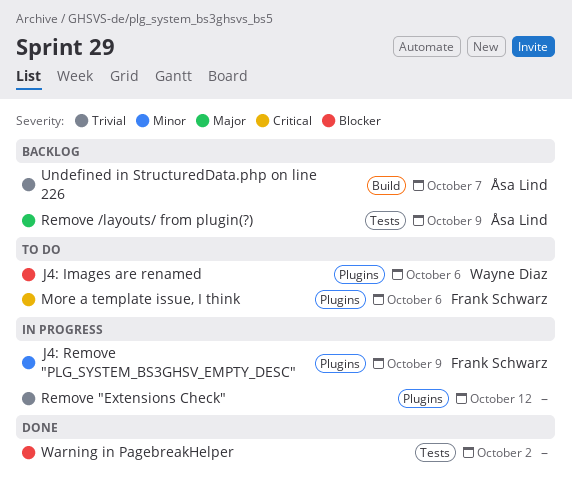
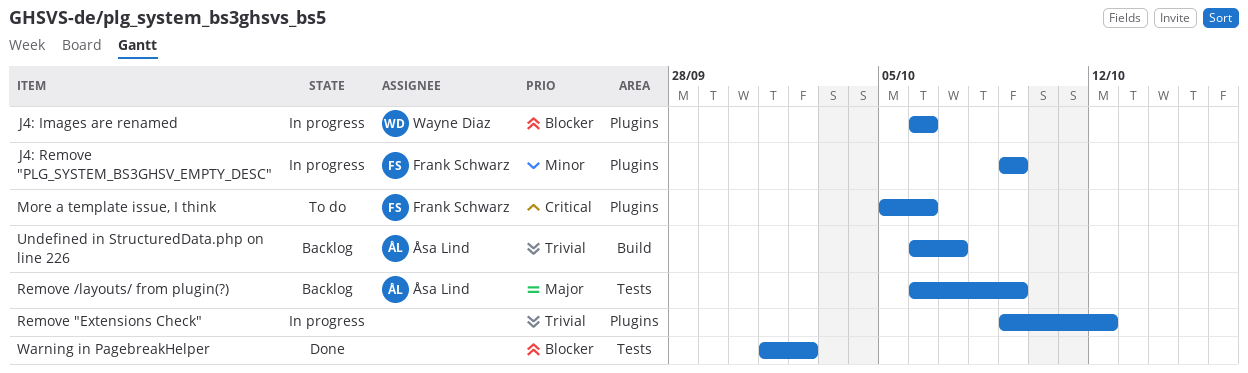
J4: Images are renamed, status: To do -> In progress

